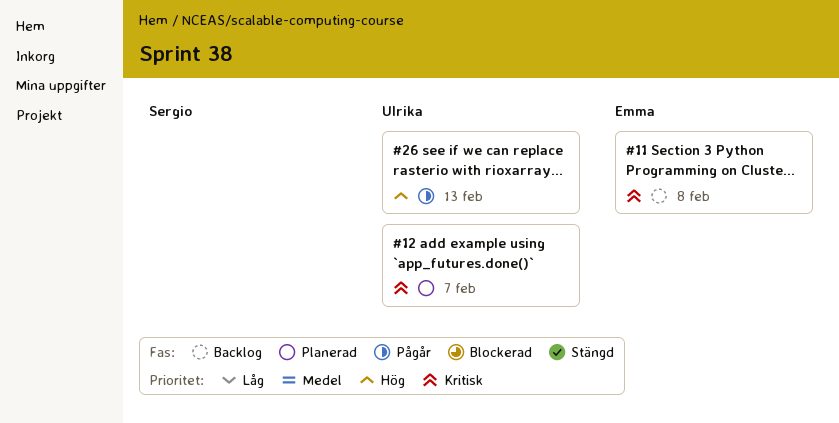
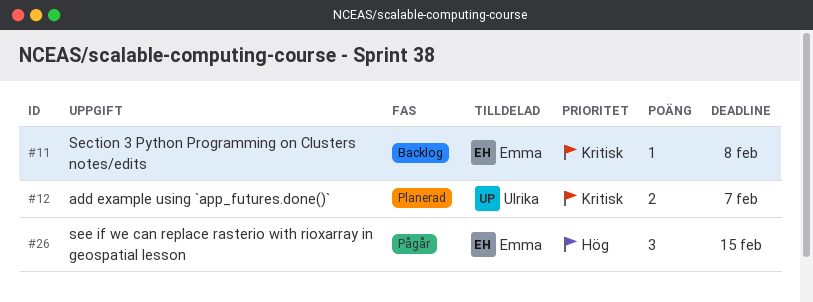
#26, owner: Ulrika -> Emma
#26, due: Feb 13 -> Feb 15

